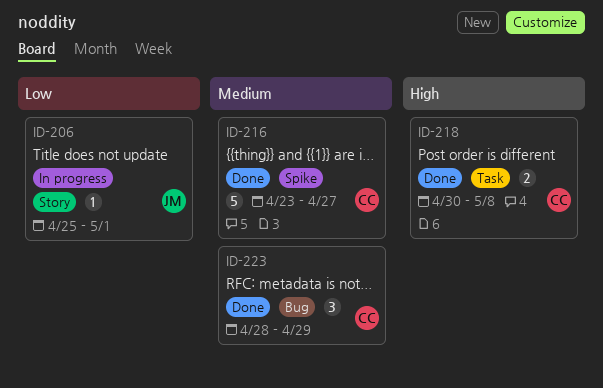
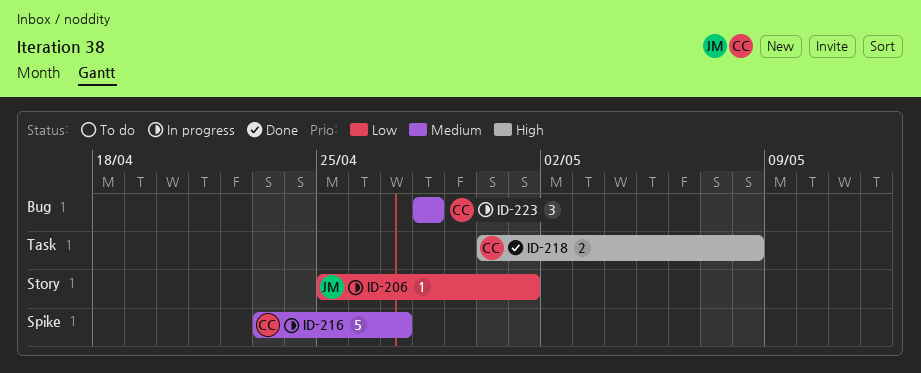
ID-216, status: Done -> In progress
ID-223, status: Done -> In progress
ID-223, due: Apr 29 -> Apr 28

